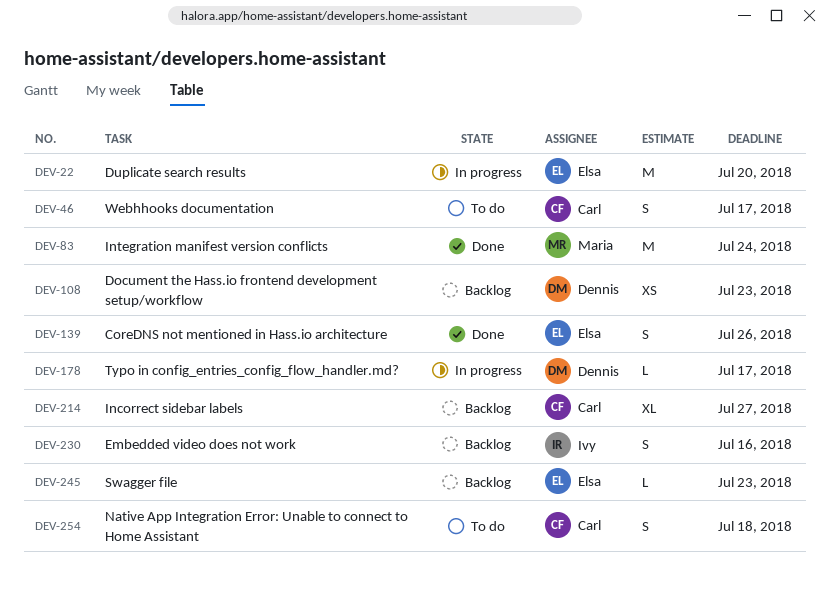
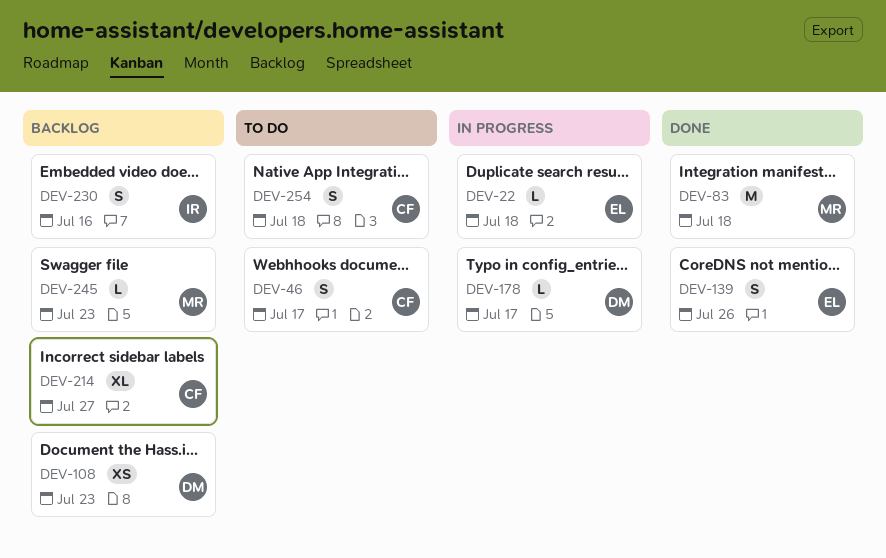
DEV-22, estimate: M -> L
DEV-22, due: Jul 20 -> Jul 18
DEV-83, due: Jul 24 -> Jul 18
DEV-245, owner: Elsa -> Maria

